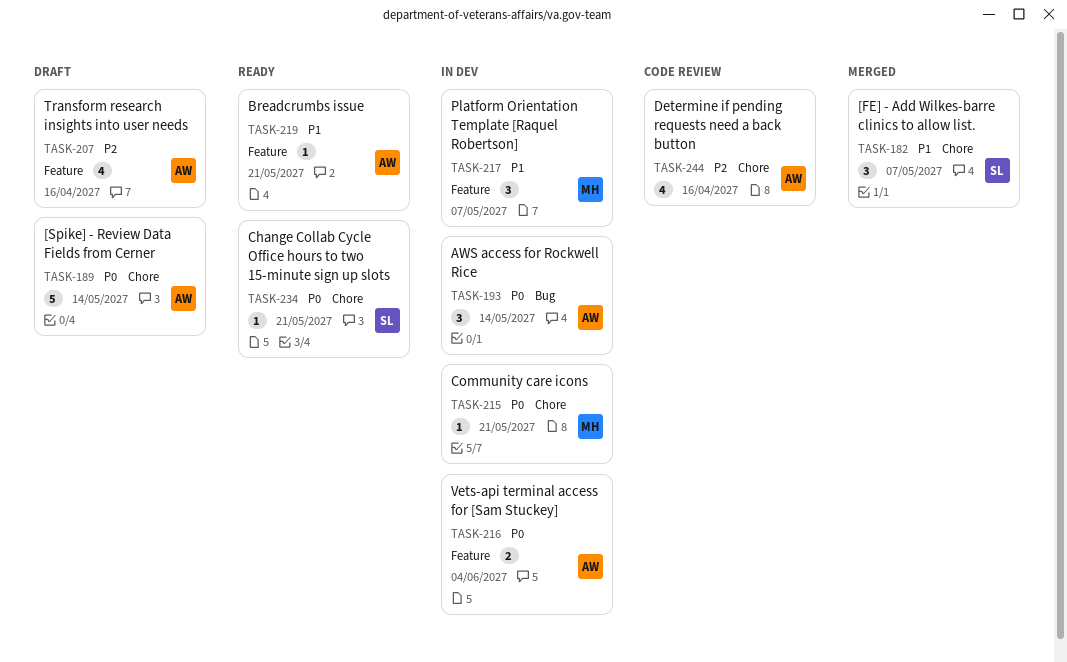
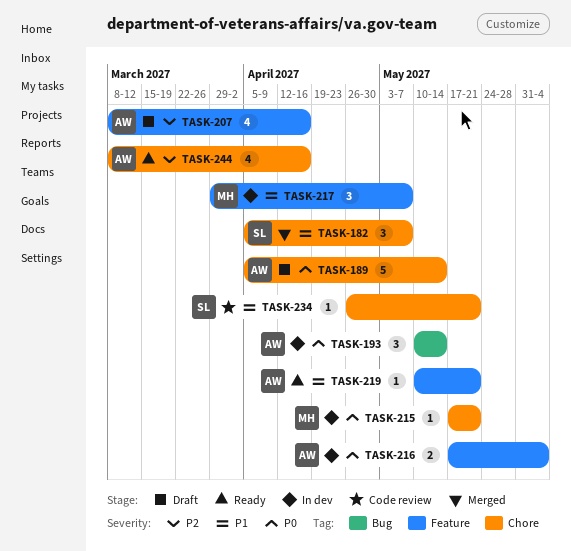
TASK-234, status: Ready -> Code review
TASK-234, priority: P0 -> P1
TASK-244, status: Code review -> Ready

